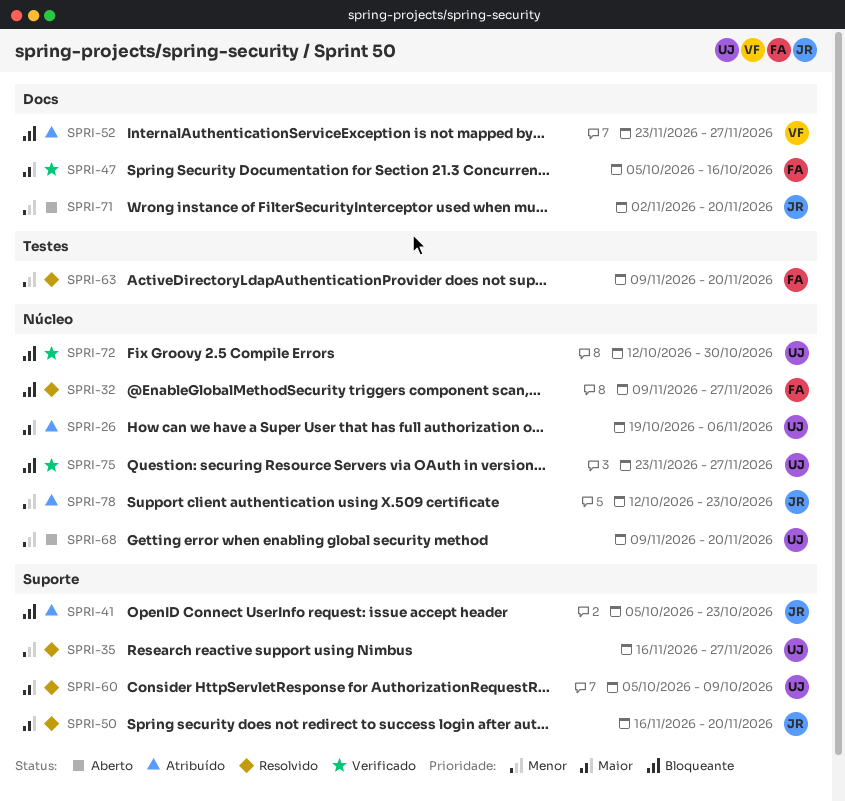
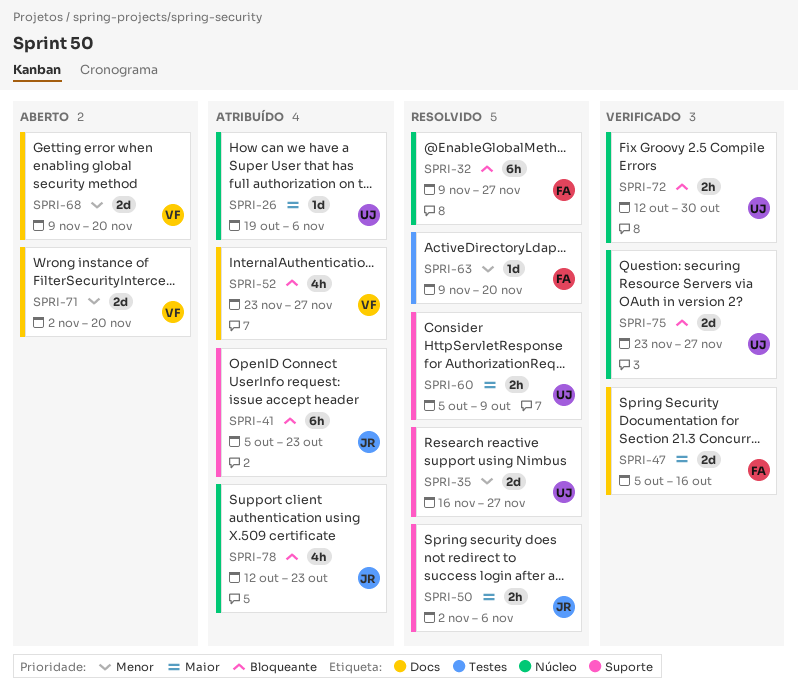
SPRI-50, start: Nov 16 -> Nov 2
SPRI-50, due: Nov 20 -> Nov 6
SPRI-68, owner: UJ -> VF
SPRI-68, label: Núcleo -> Docs
SPRI-71, owner: JR -> VF
SPRI-78, priority: Menor -> Bloqueante

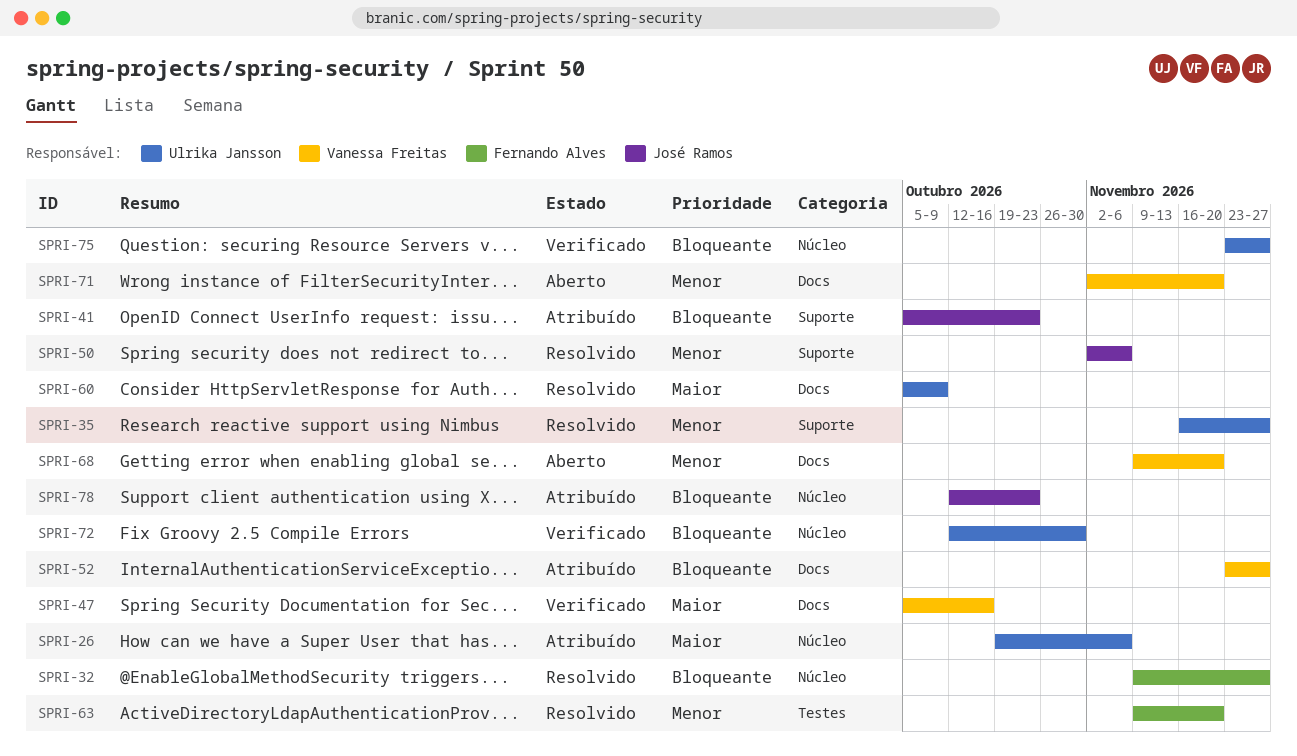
SPRI-47, owner: Fernando Alves -> Vanessa Freitas
SPRI-50, priority: Maior -> Menor
SPRI-60, label: Suporte -> Docs

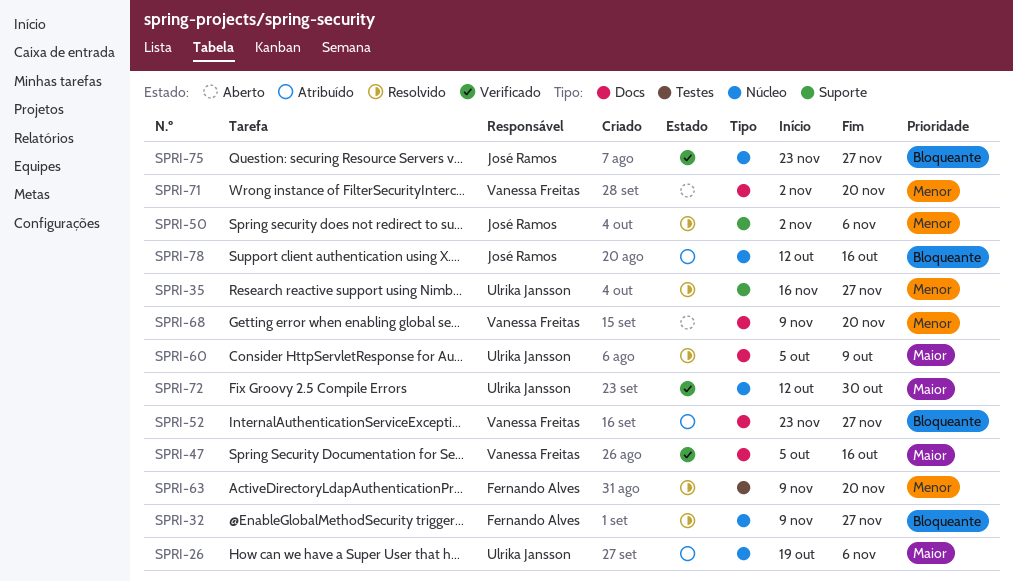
SPRI-41: present -> none
SPRI-72, priority: Bloqueante -> Maior
SPRI-75, owner: Ulrika Jansson -> José Ramos
SPRI-78, due: Oct 23 -> Oct 16

